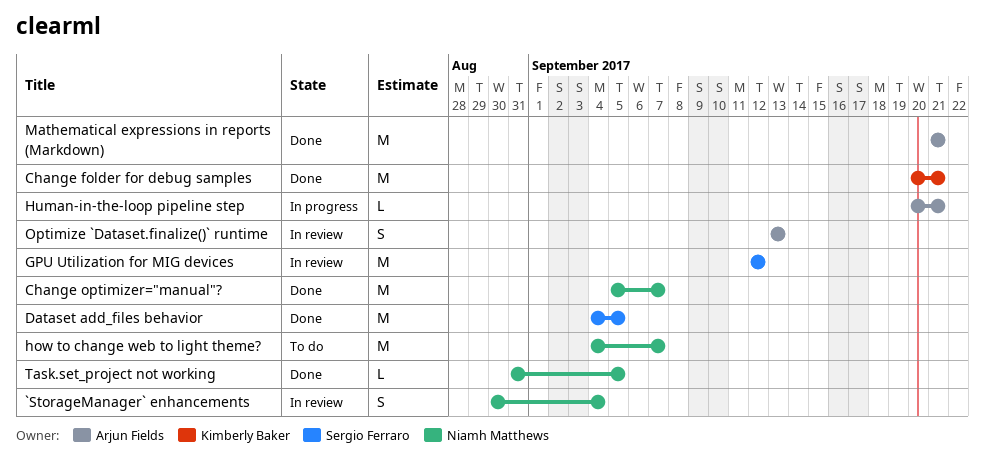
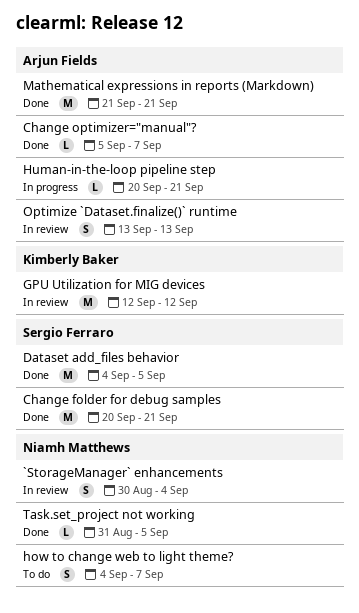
Change folder for debug samples, owner: Kimberly Baker -> Sergio Ferraro
Change optimizer="manual"?, owner: Niamh Matthews -> Arjun Fields
Change optimizer="manual"?, estimate: M -> L
GPU Utilization for MIG devices, owner: Sergio Ferraro -> Kimberly Baker
how to change web to light theme?, estimate: M -> S

